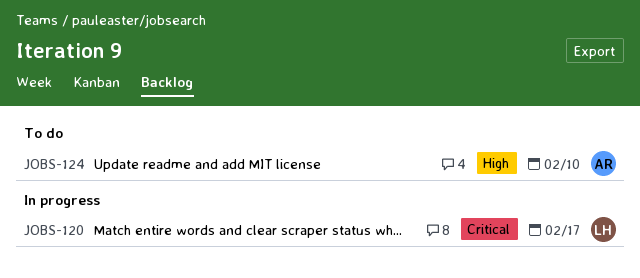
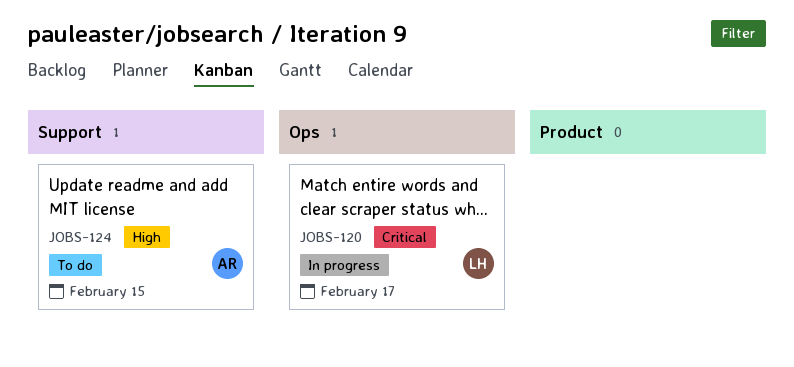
JOBS-124, due: Feb 10 -> Feb 15

